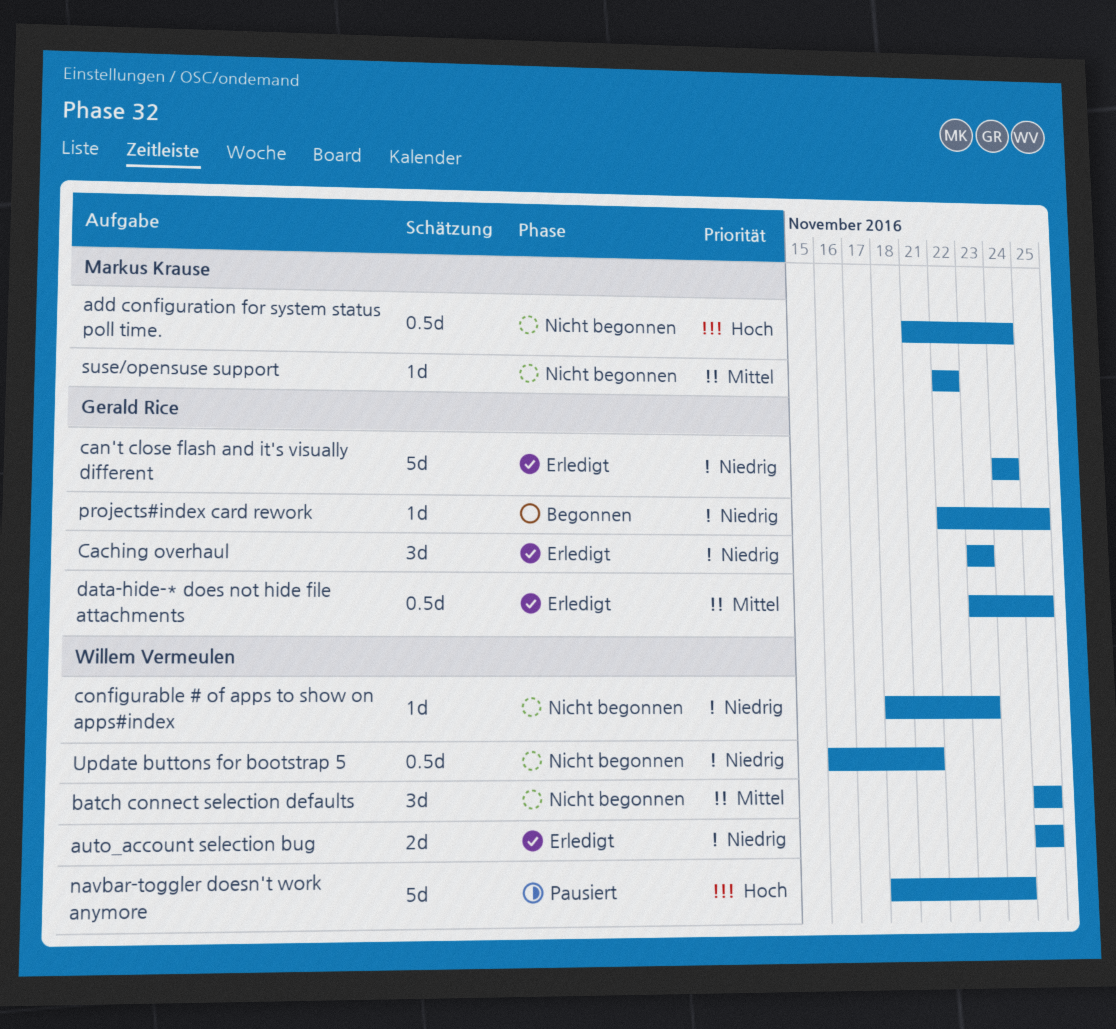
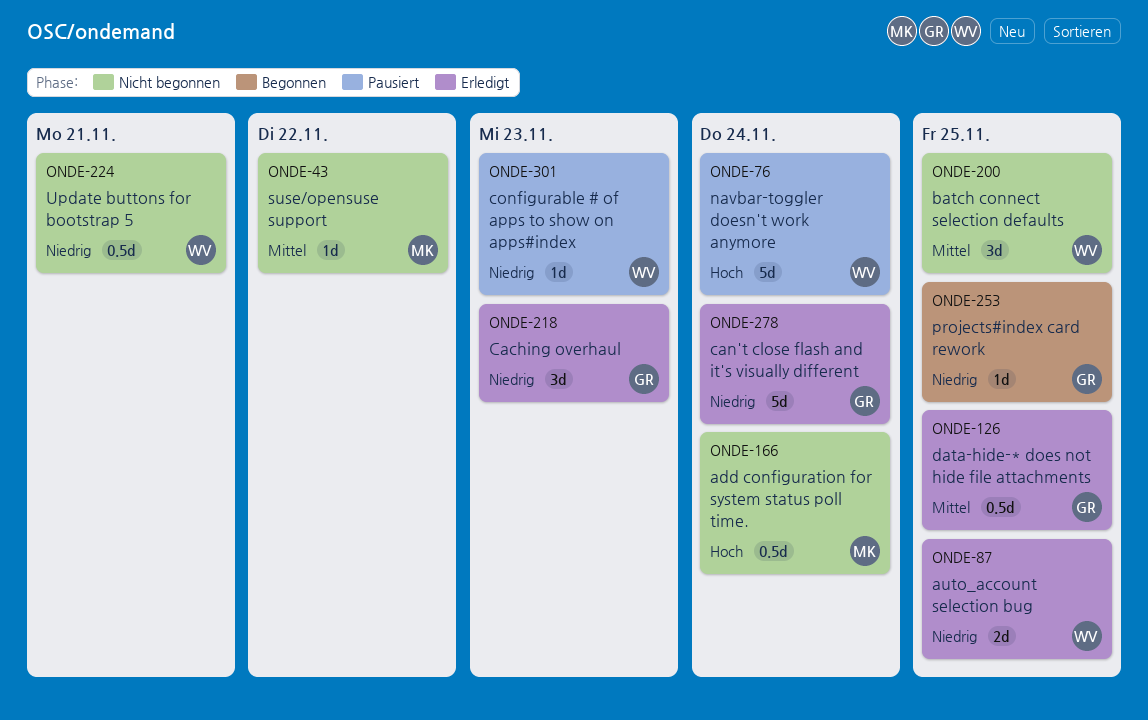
configurable # of apps to show on apps#index, status: Nicht begonnen -> Pausiert

